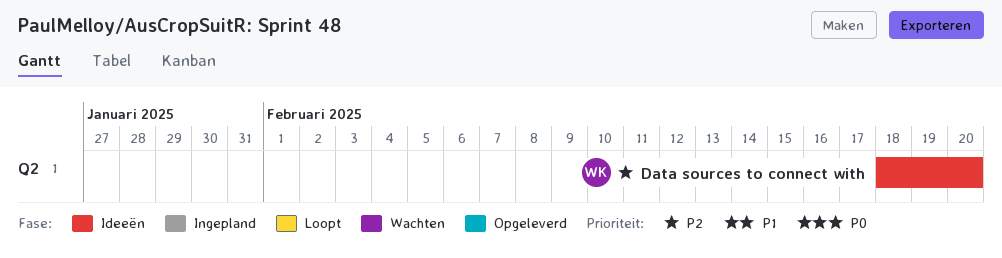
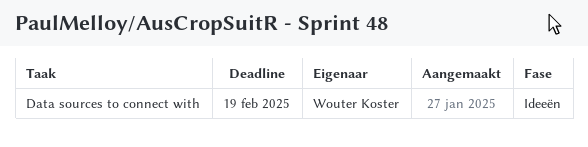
Data sources to connect with, due: Feb 20 -> Feb 19

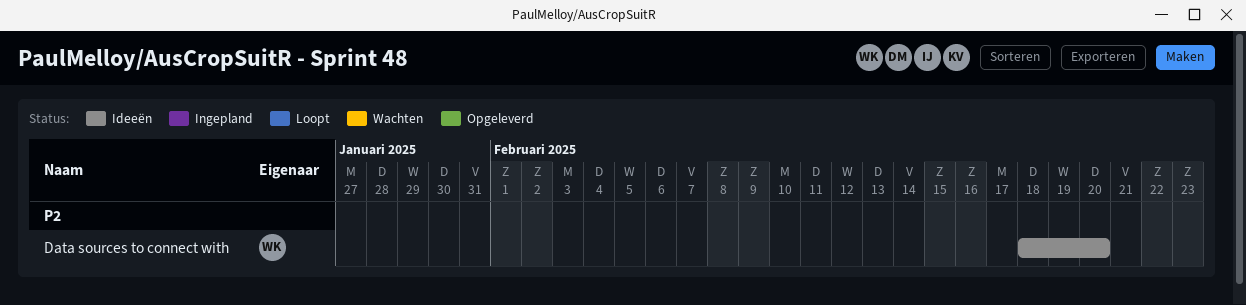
Data sources to connect with, due: Feb 19 -> Feb 20

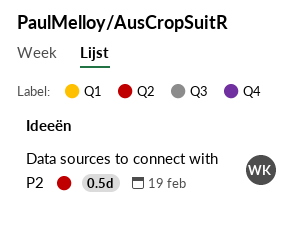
Data sources to connect with, due: Feb 20 -> Feb 19

